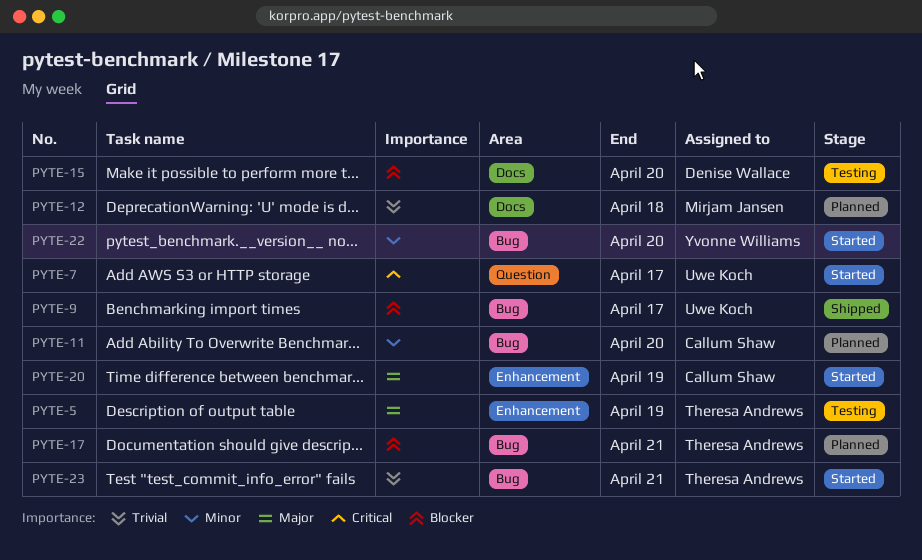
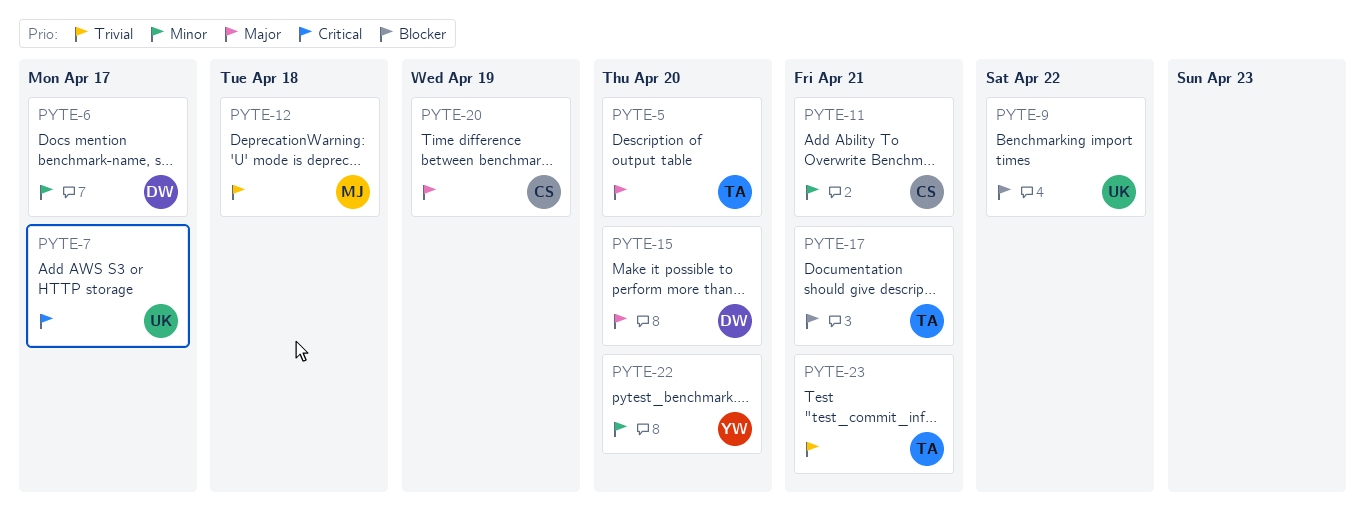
PYTE-5, due: Apr 19 -> Apr 20
PYTE-6: none -> present
PYTE-9, due: Apr 17 -> Apr 22
PYTE-11, due: Apr 20 -> Apr 21
PYTE-15, priority: Blocker -> Major

